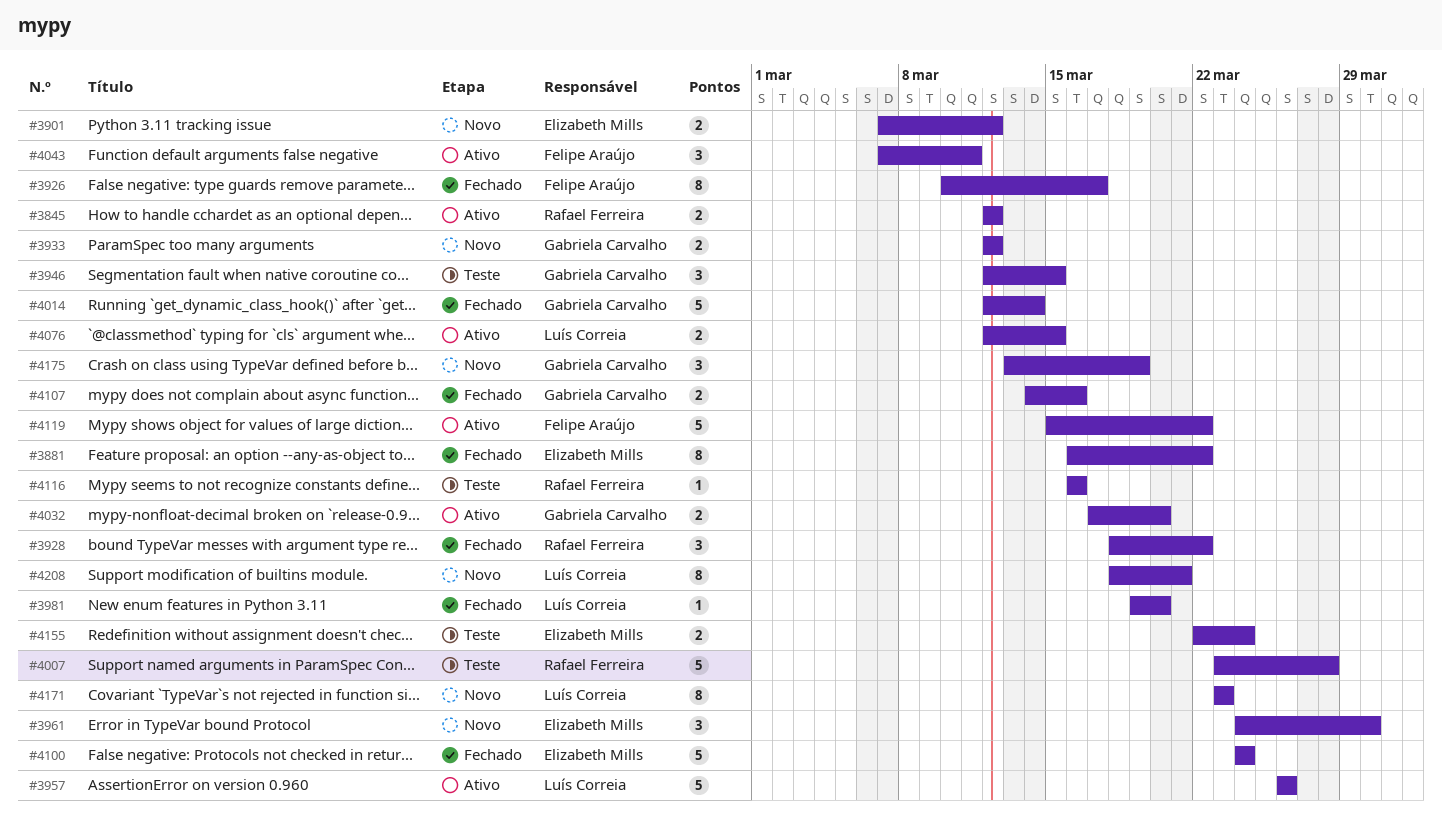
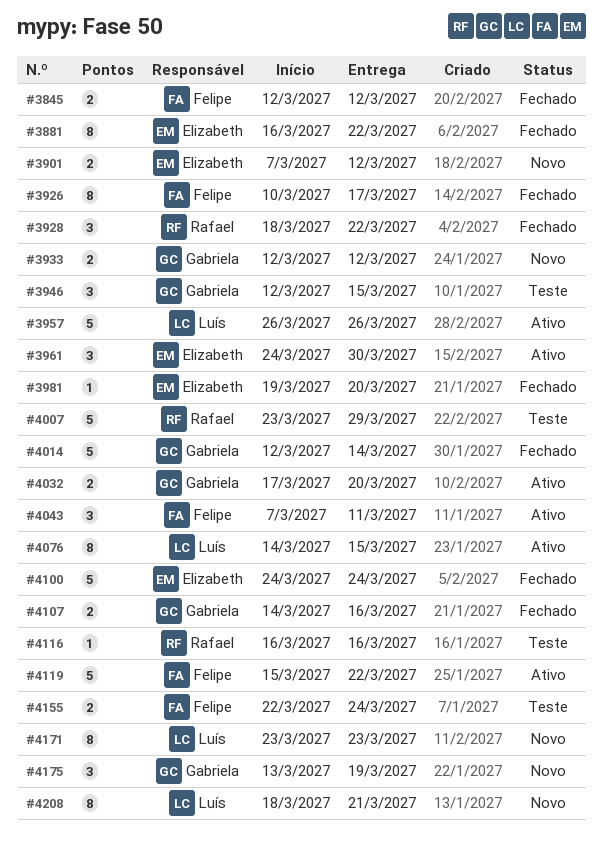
#3845, status: Ativo -> Fechado
#3845, owner: Rafael Ferreira -> Felipe Araújo
#3961, status: Novo -> Ativo
#3981, owner: Luís Correia -> Elizabeth Mills
#4007, due: Mar 28 -> Mar 29
#4076, estimate: 2 -> 8
#4076, start: Mar 12 -> Mar 14
#4155, owner: Elizabeth Mills -> Felipe Araújo

